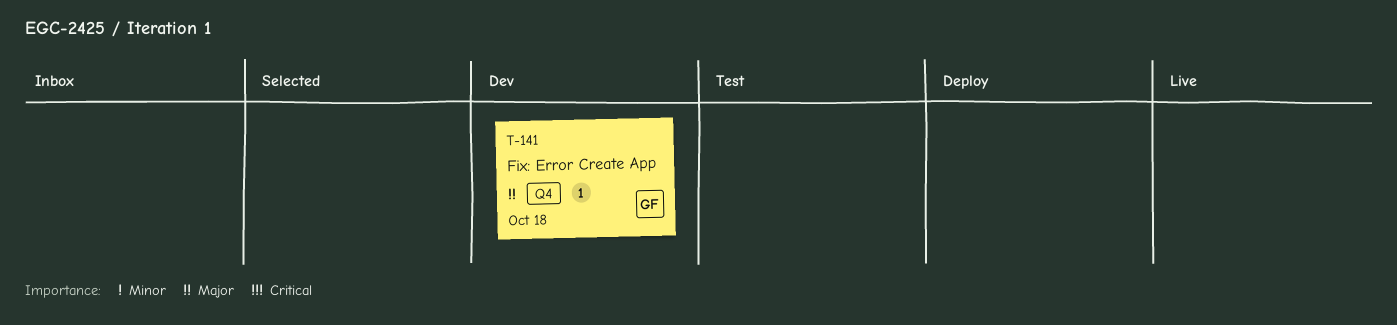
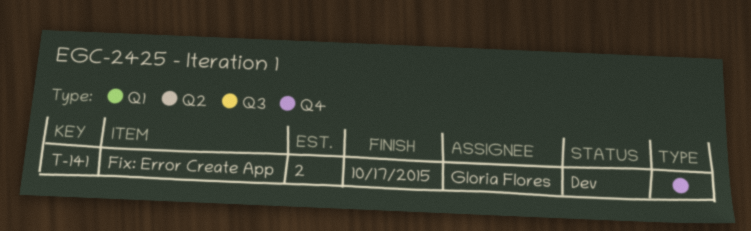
T-141, estimate: 1 -> 2
T-141, due: Oct 18 -> Oct 17

